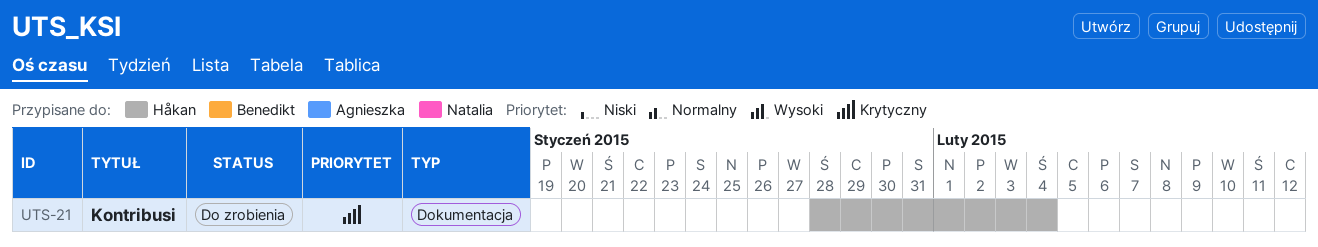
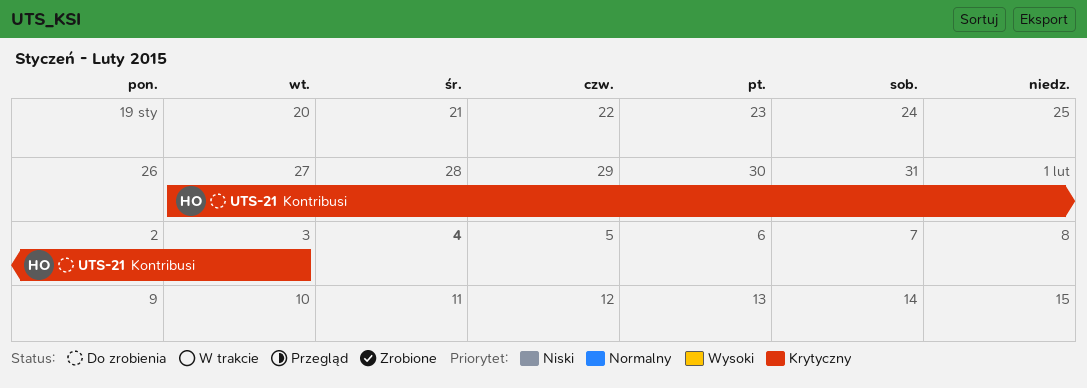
UTS-21, start: Jan 28 -> Jan 27
UTS-21, due: Feb 4 -> Feb 3

